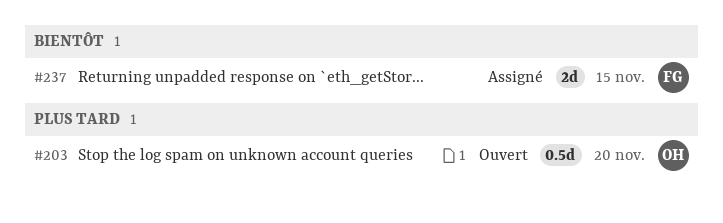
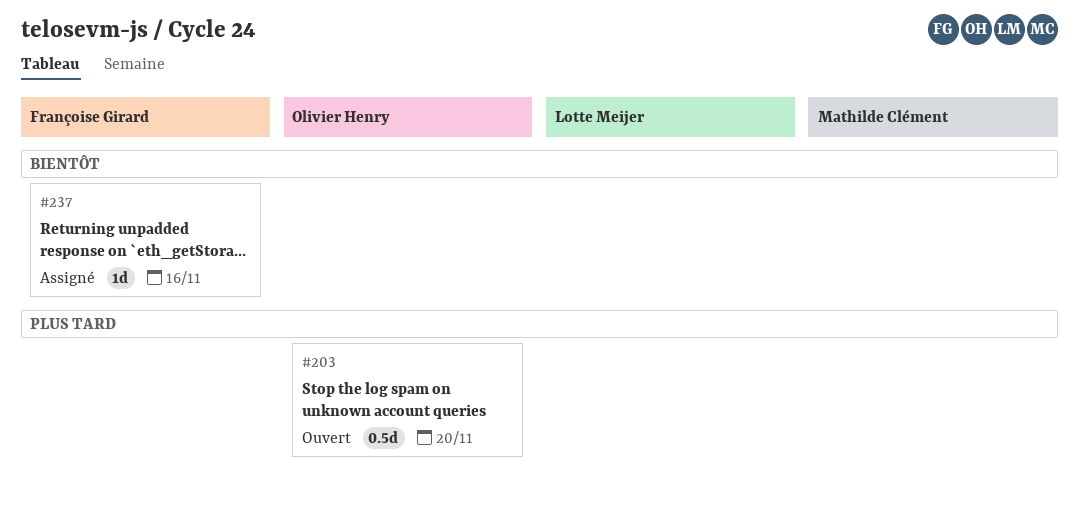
#237, estimate: 2d -> 1d
#237, due: Nov 15 -> Nov 16

